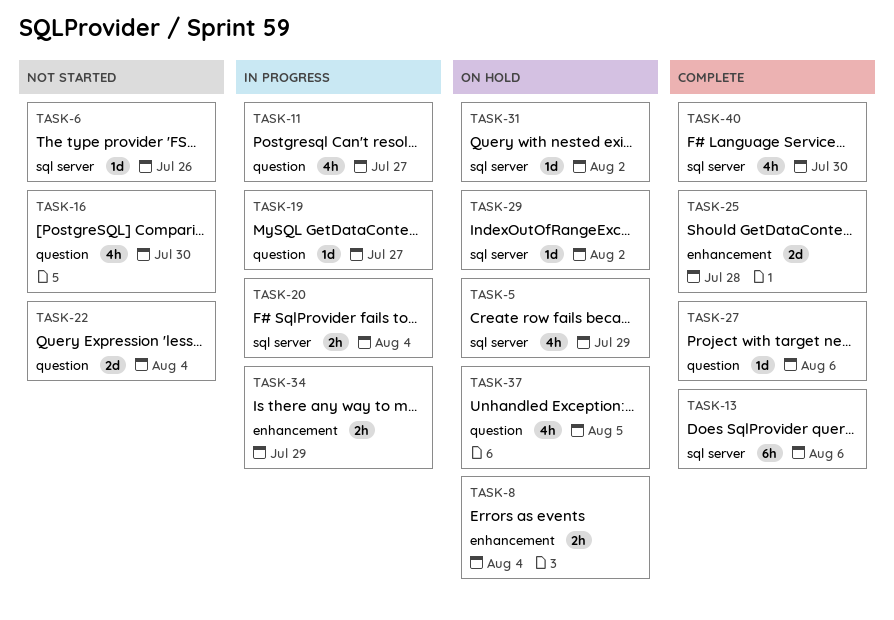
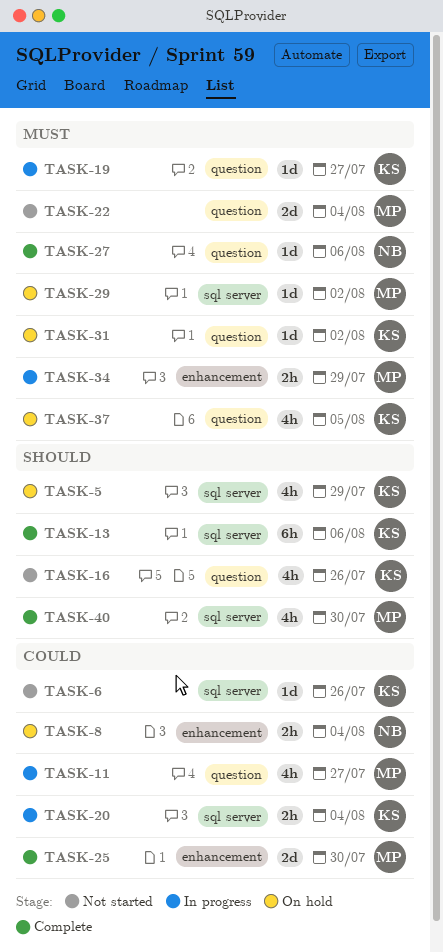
TASK-16, due: Jul 30 -> Jul 26
TASK-25, due: Jul 28 -> Jul 30
TASK-31, label: sql server -> question

